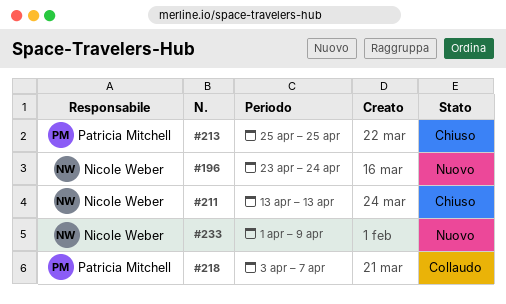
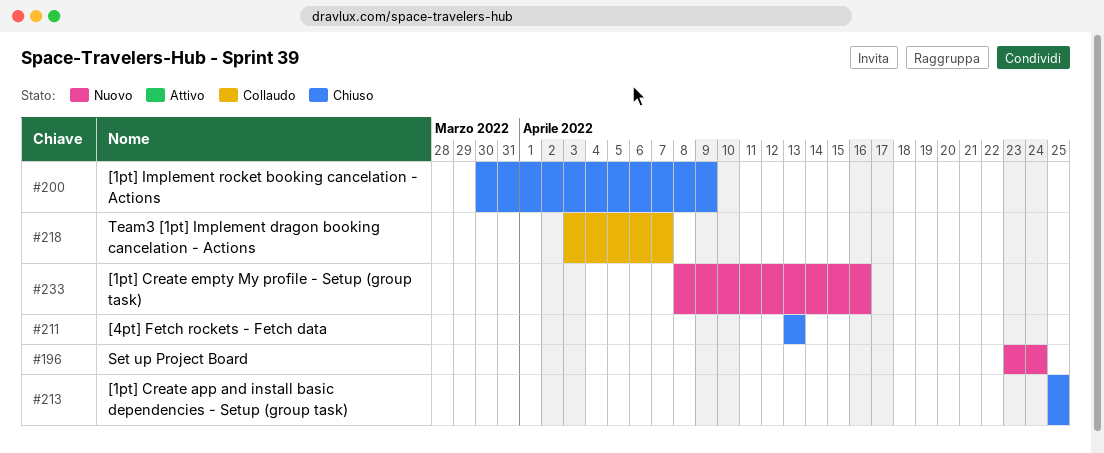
#200: none -> present
#233, start: Apr 1 -> Apr 8
#233, due: Apr 9 -> Apr 16

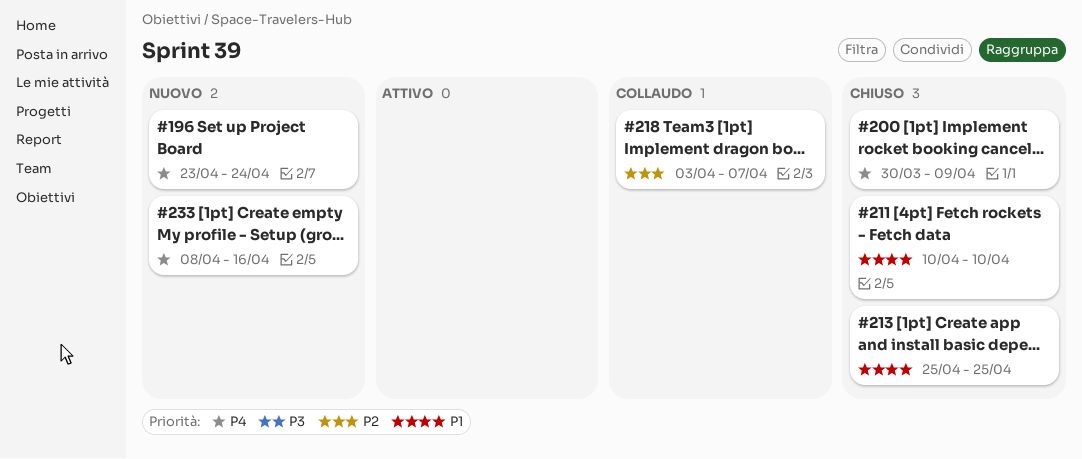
#211, start: Apr 13 -> Apr 10
#211, due: Apr 13 -> Apr 10

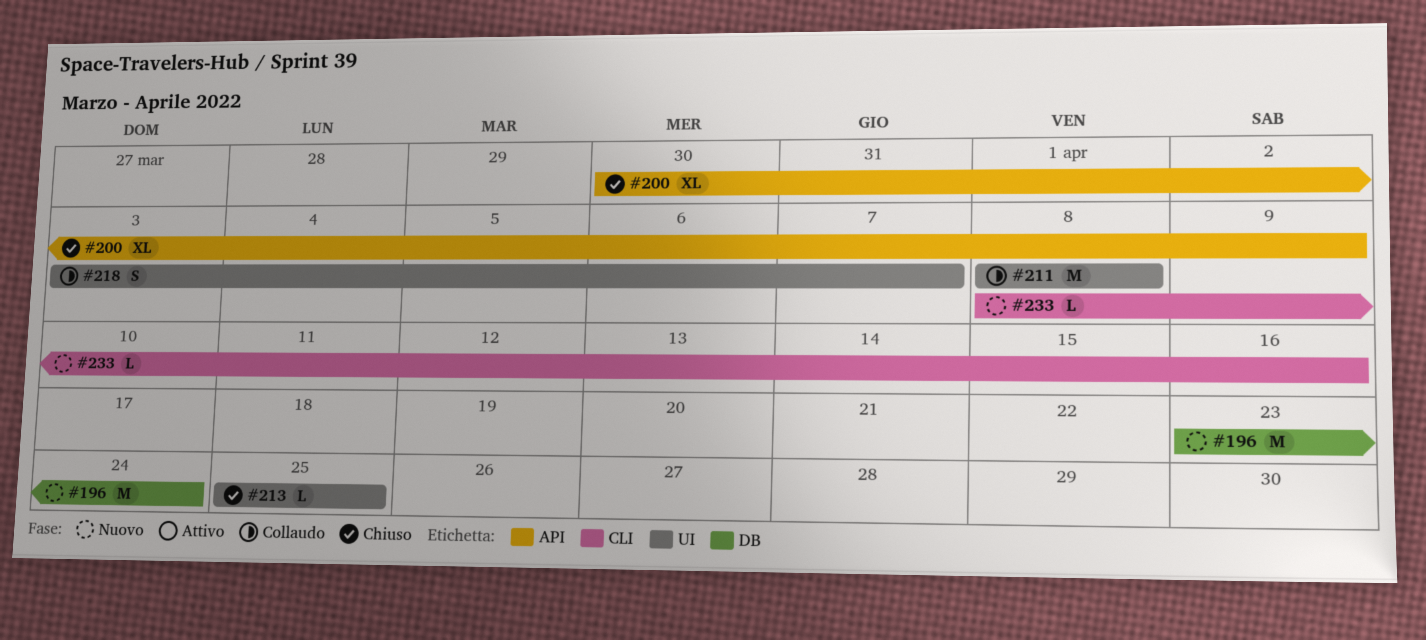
#211, status: Chiuso -> Collaudo
#211, start: Apr 10 -> Apr 8
#211, due: Apr 10 -> Apr 8

